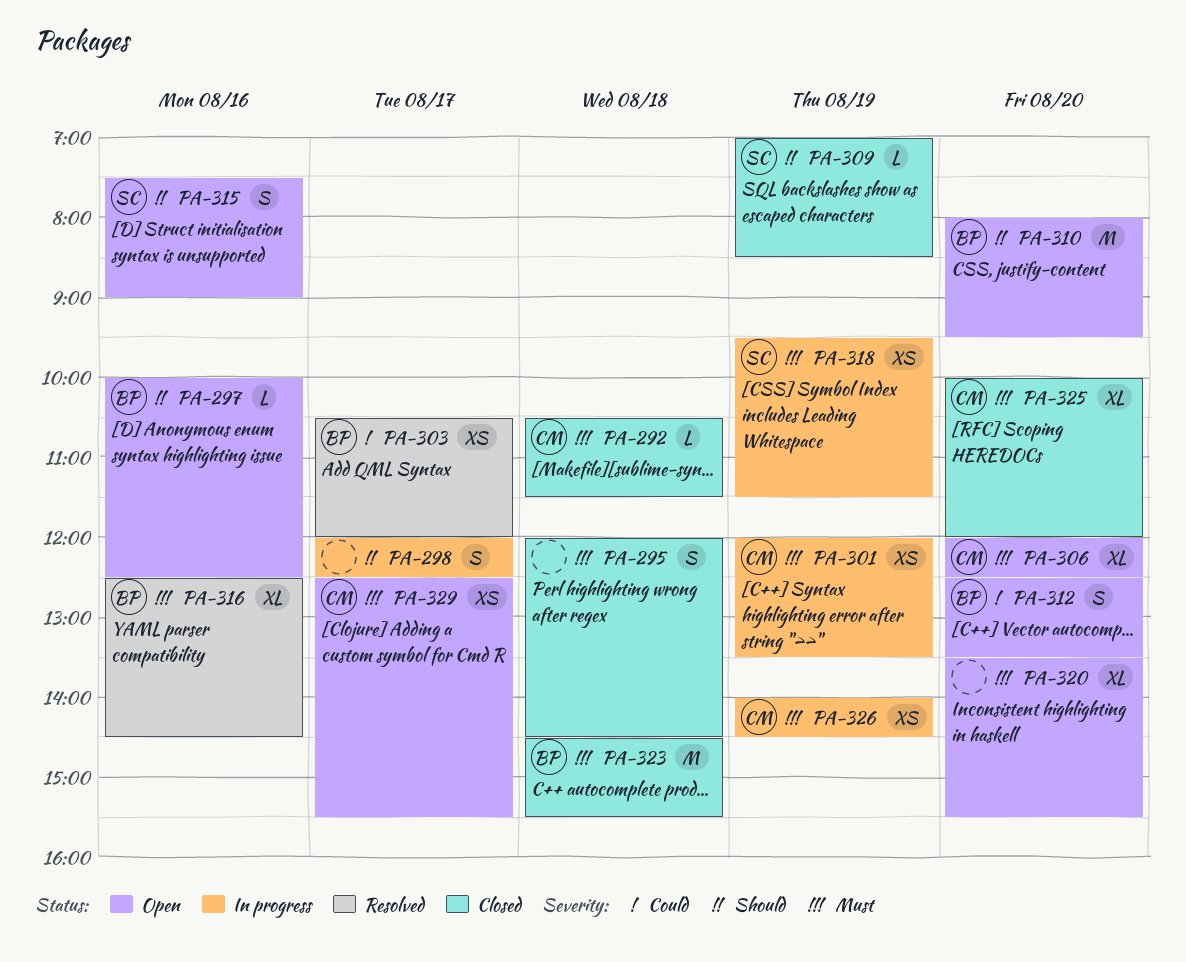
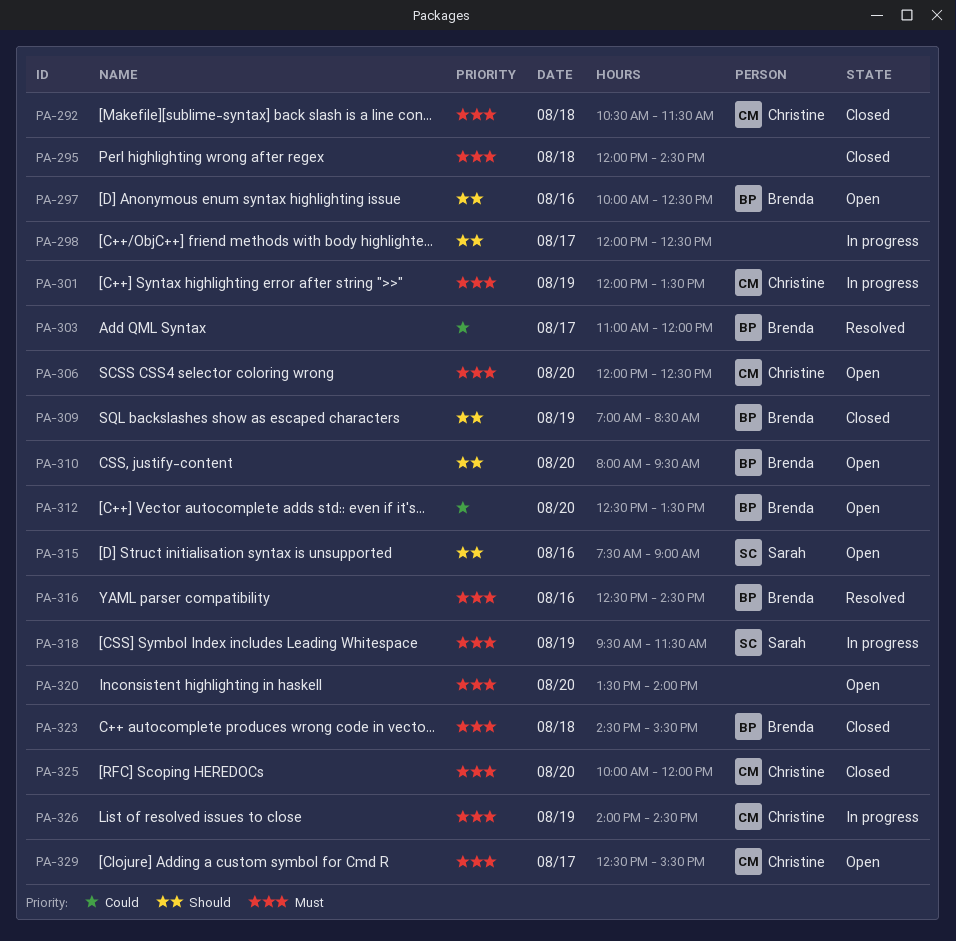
PA-303, begins: 10:30 -> 11:00
PA-309, owner: Sarah -> Brenda
PA-320, ends: 15:30 -> 14:00

